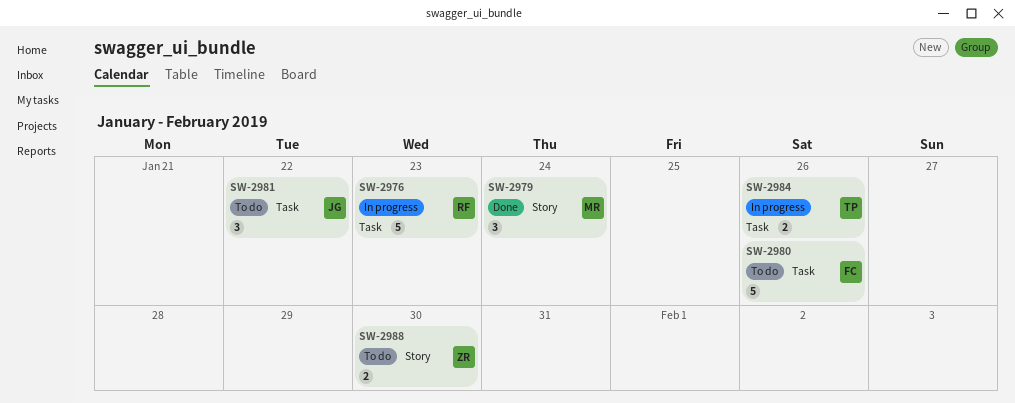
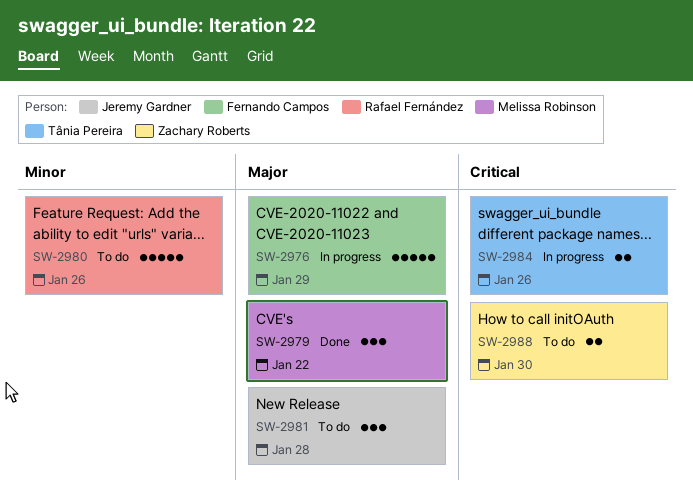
SW-2976, owner: Rafael Fernández -> Fernando Campos
SW-2976, due: Jan 23 -> Jan 29
SW-2979, due: Jan 24 -> Jan 22
SW-2980, owner: Fernando Campos -> Rafael Fernández
SW-2981, due: Jan 22 -> Jan 28

